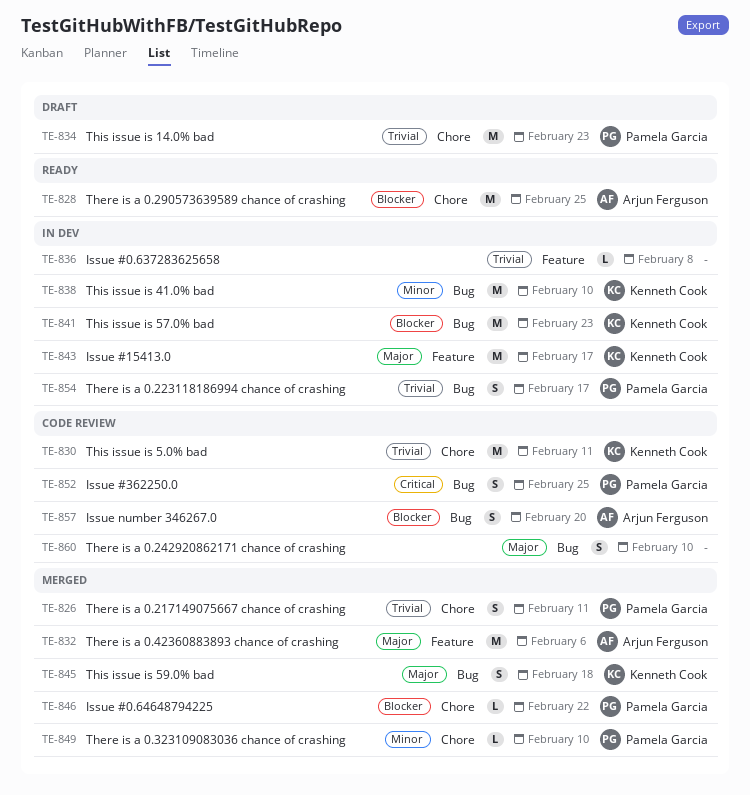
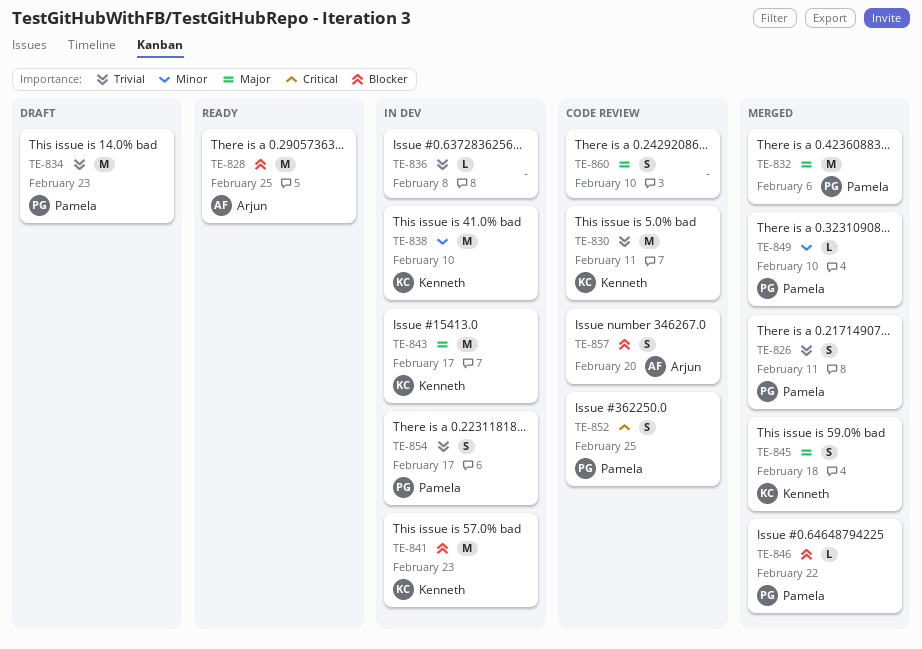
TE-832, owner: Arjun Ferguson -> Pamela Garcia

